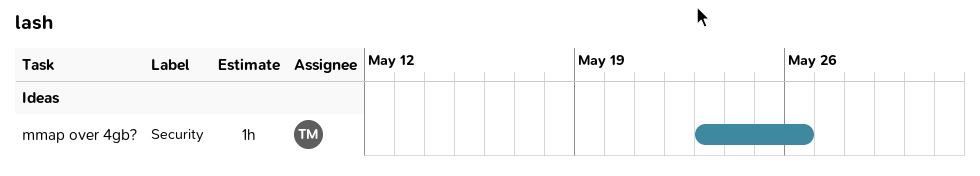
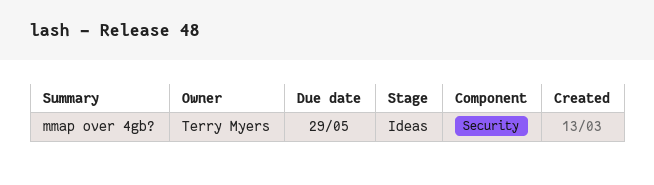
mmap over 4gb?, due: May 26 -> May 29

